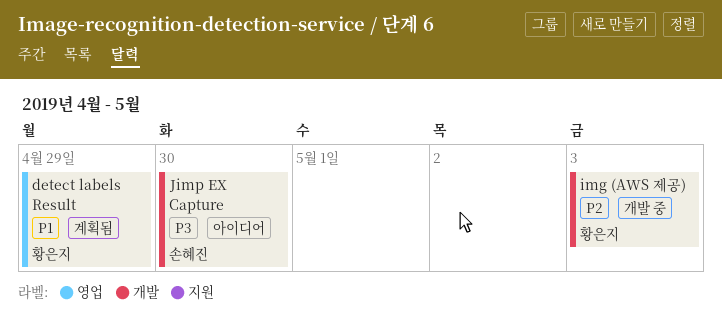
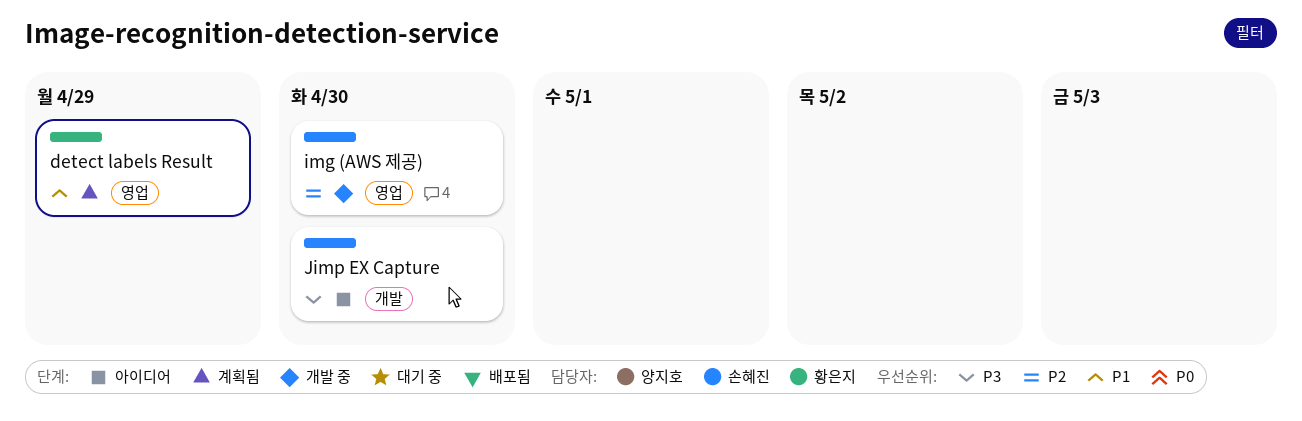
img (AWS 제공), owner: 황은지 -> 손혜진
img (AWS 제공), label: 개발 -> 영업
img (AWS 제공), due: May 3 -> Apr 30

